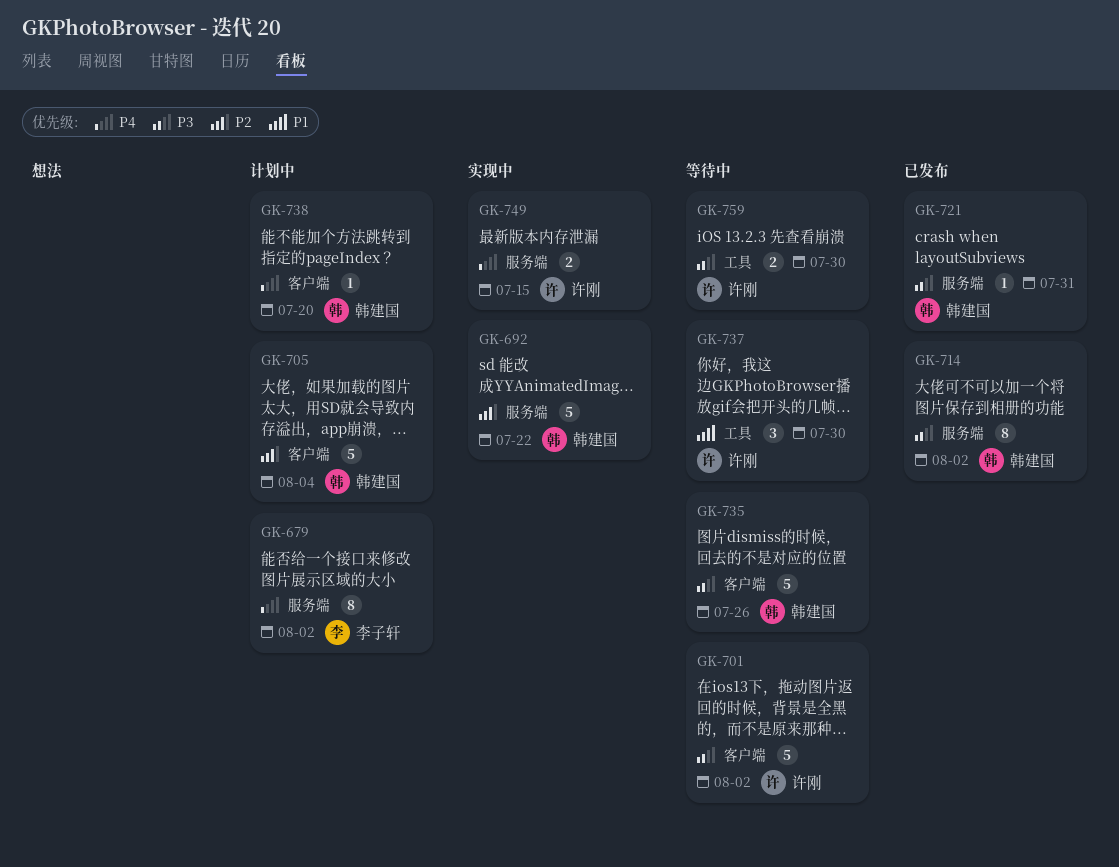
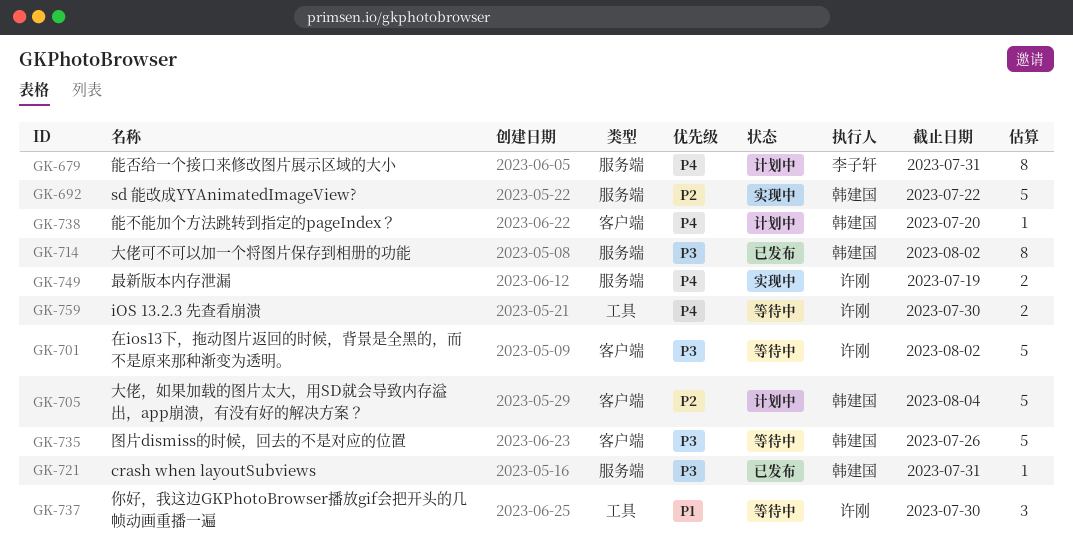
GK-679, due: Aug 2 -> Jul 31
GK-749, due: Jul 15 -> Jul 19
GK-759, priority: P3 -> P4

